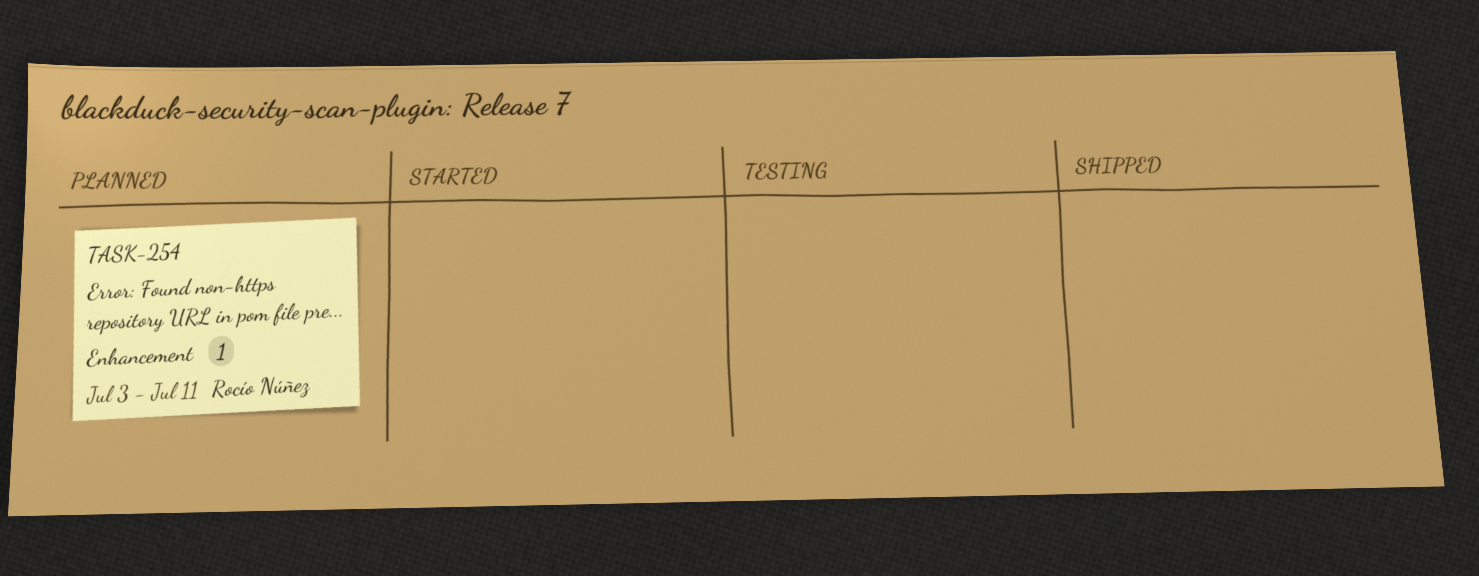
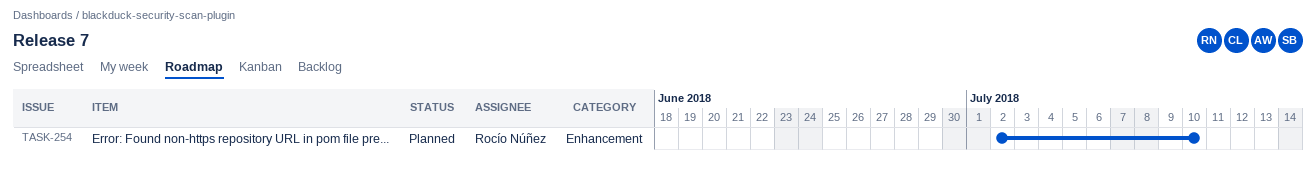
TASK-254, start: Jul 3 -> Jul 2
TASK-254, due: Jul 11 -> Jul 10

